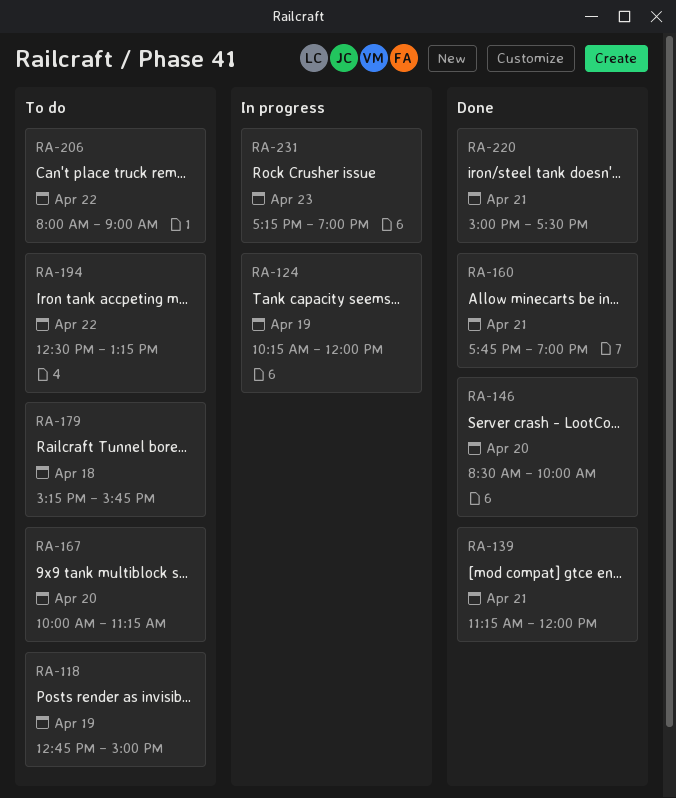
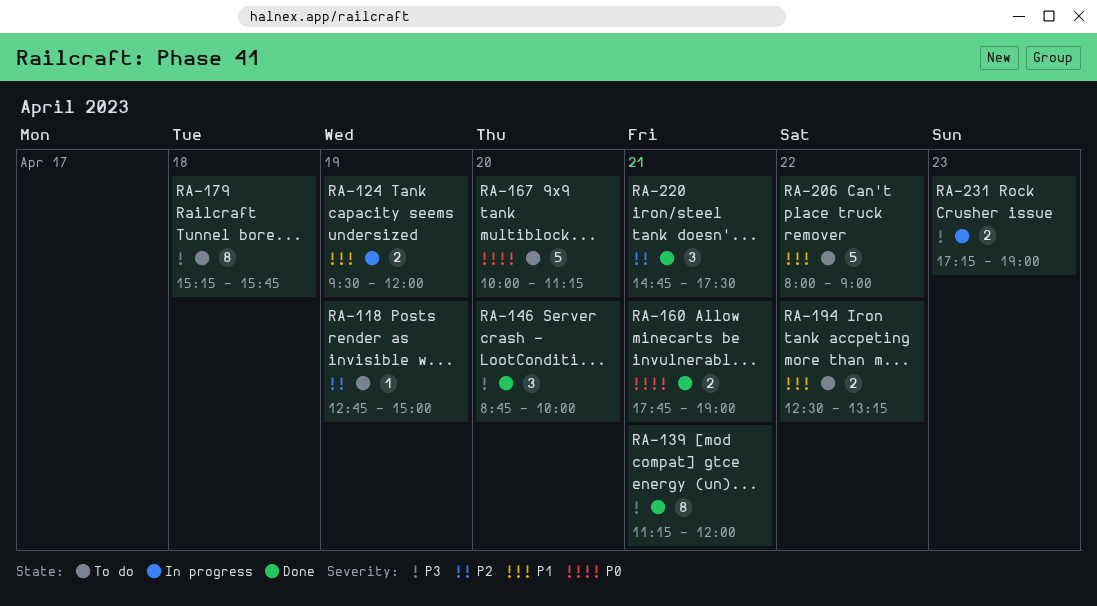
RA-124, begins: 10:15 -> 09:30
RA-146, begins: 08:30 -> 08:45
RA-220, begins: 15:00 -> 14:45

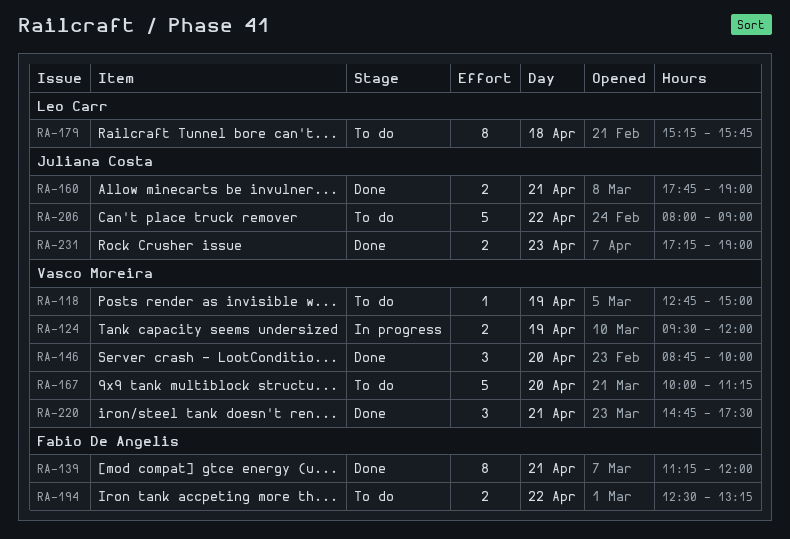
RA-231, status: In progress -> Done

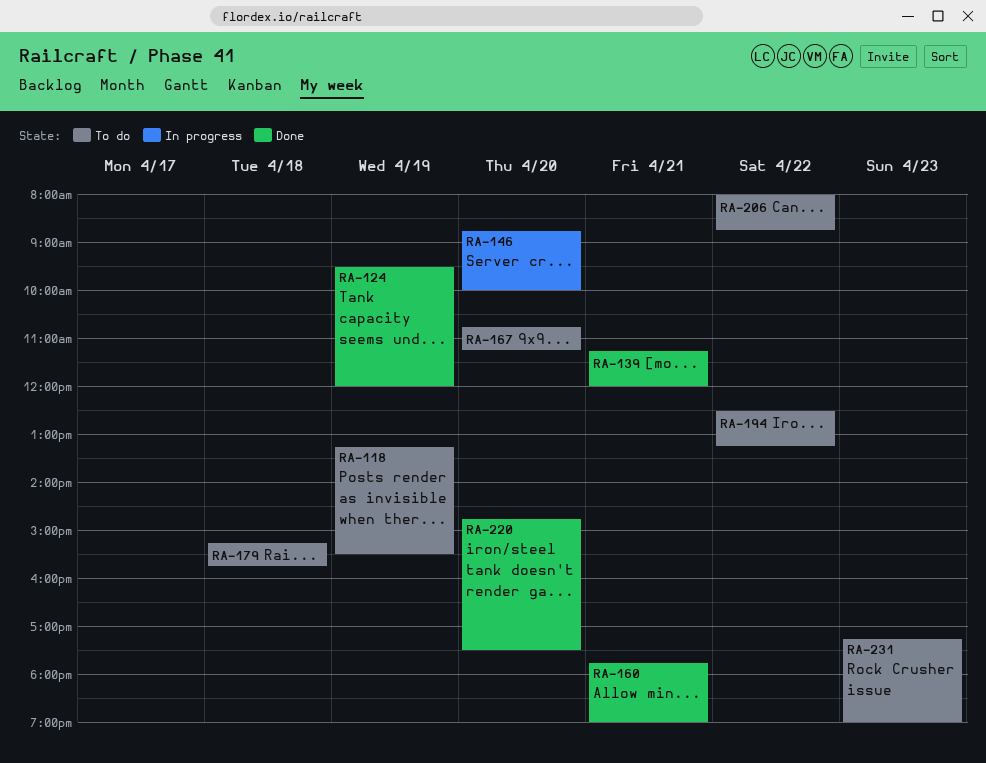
RA-118, begins: 12:45 -> 13:15
RA-118, ends: 15:00 -> 15:30
RA-124, status: In progress -> Done
RA-146, status: Done -> In progress
RA-167, begins: 10:00 -> 10:45
RA-206, ends: 09:00 -> 08:45
RA-220, day: Apr 21 -> Apr 20
RA-231, status: Done -> To do

